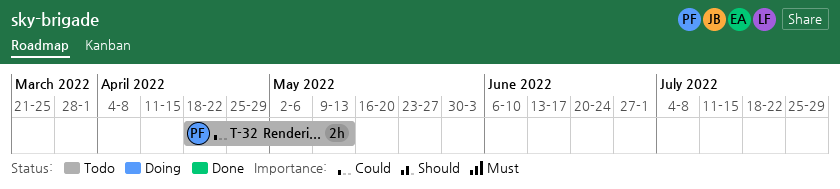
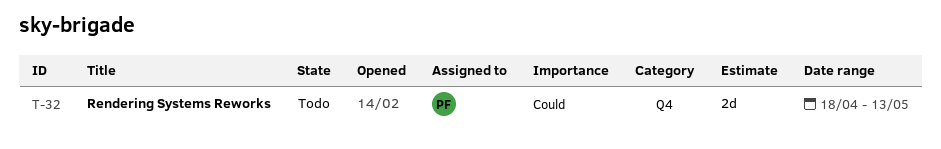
T-32, estimate: 2h -> 2d

